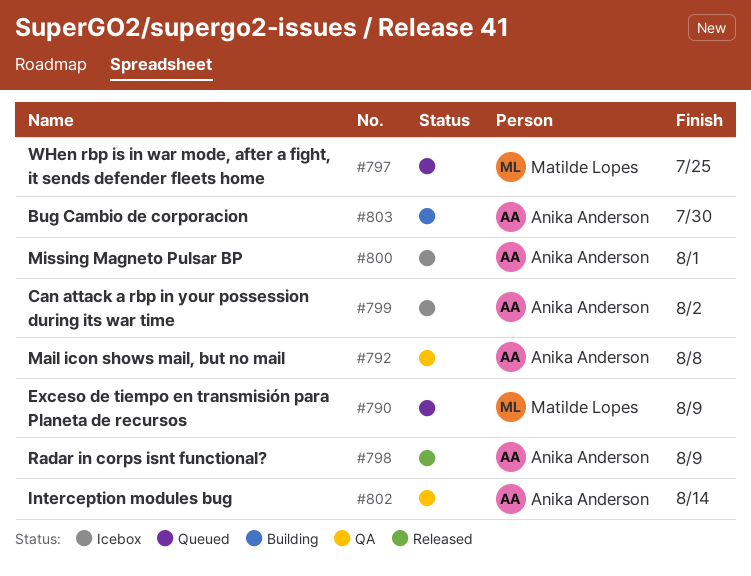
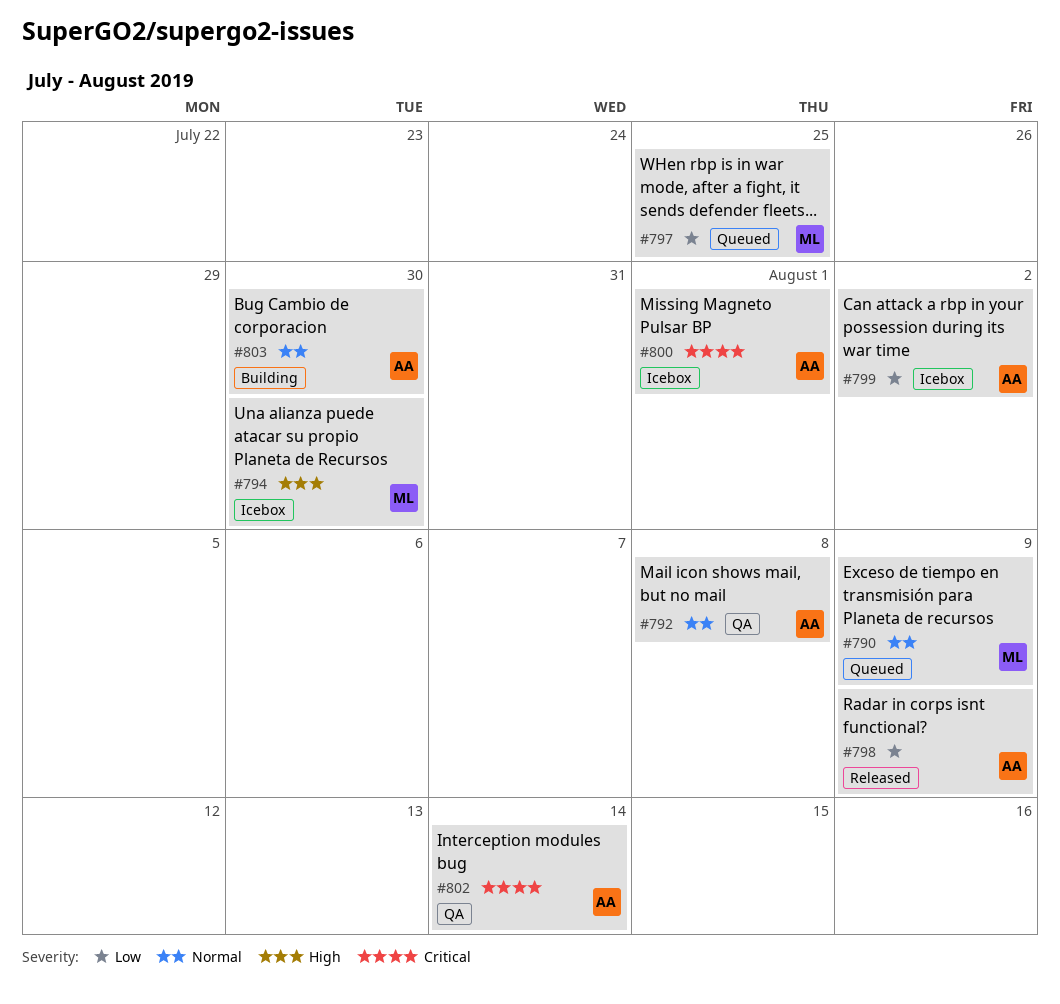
#794: none -> present

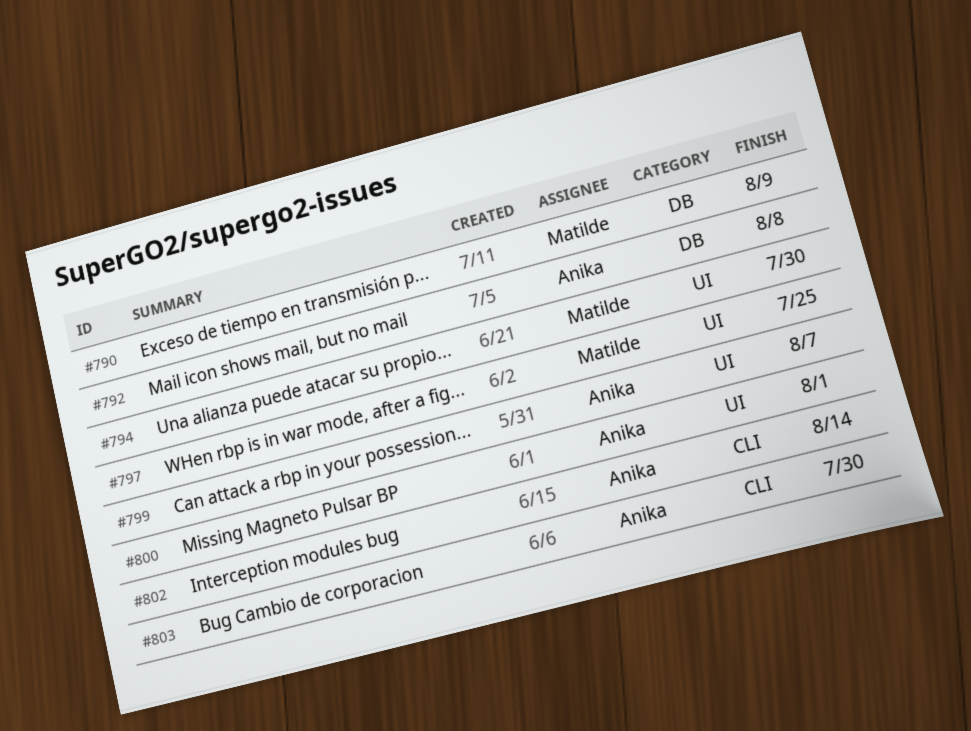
#798: present -> none
#799, due: Aug 2 -> Aug 7

